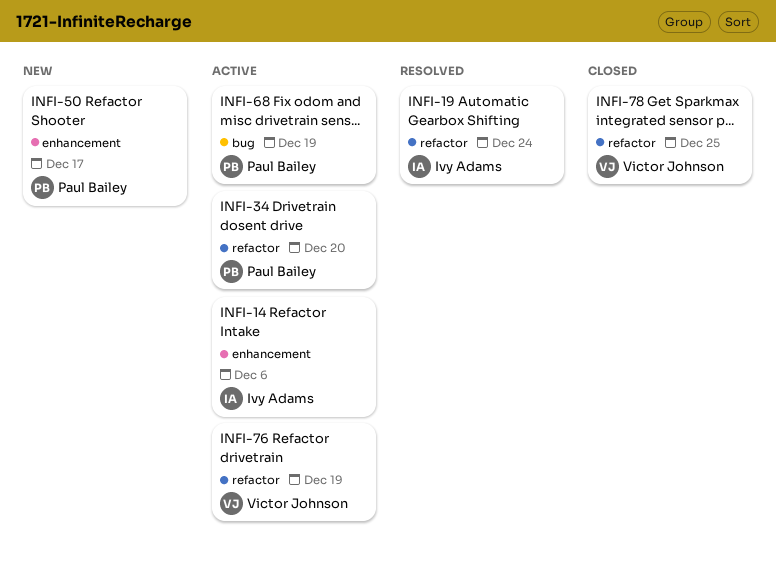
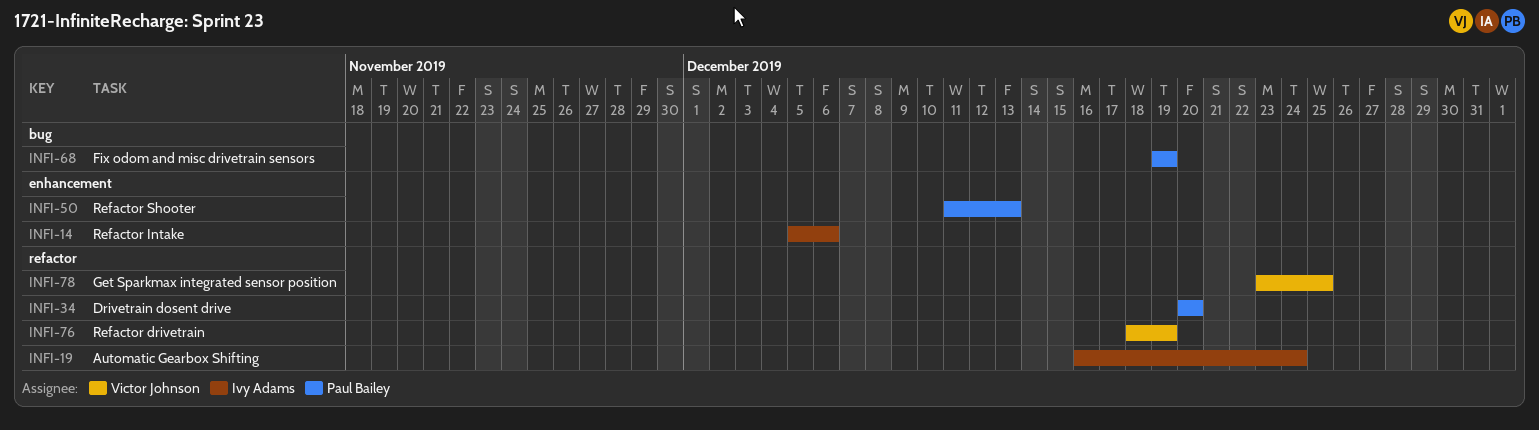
INFI-50, due: Dec 17 -> Dec 13

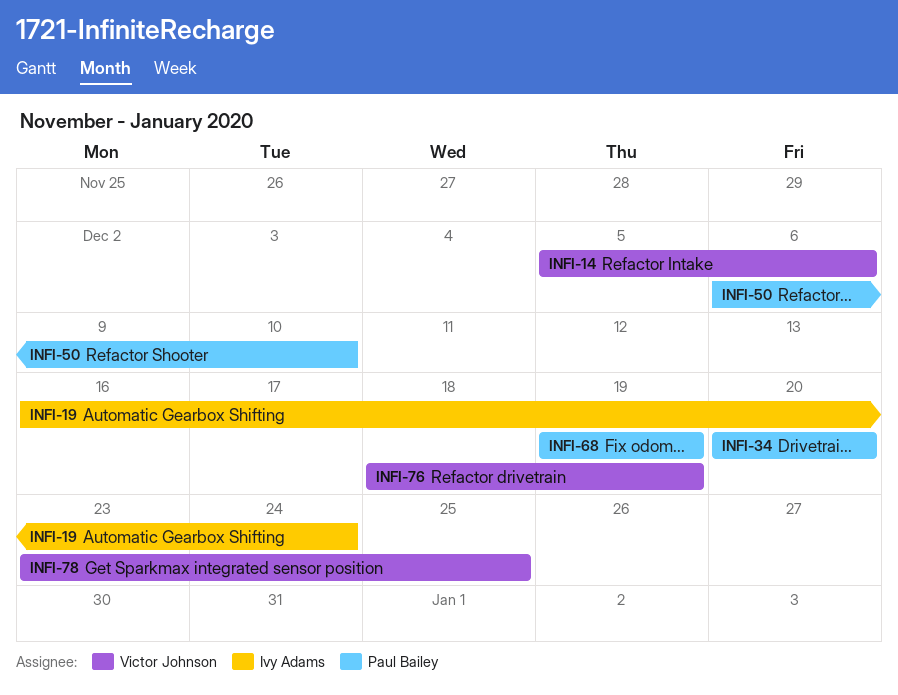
INFI-14, owner: Ivy Adams -> Victor Johnson
INFI-50, start: Dec 11 -> Dec 6
INFI-50, due: Dec 13 -> Dec 10

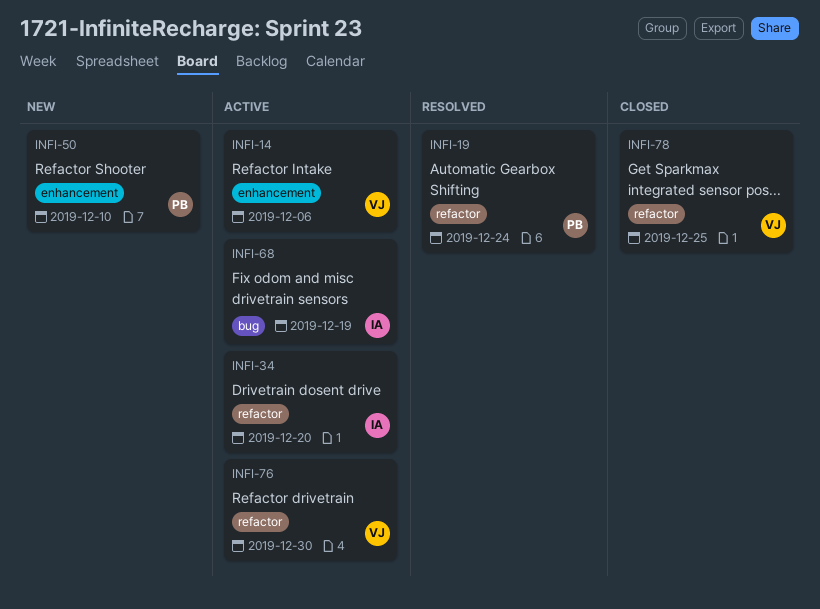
INFI-19, owner: Ivy Adams -> Paul Bailey
INFI-34, owner: Paul Bailey -> Ivy Adams
INFI-68, owner: Paul Bailey -> Ivy Adams
INFI-76, due: Dec 19 -> Dec 30

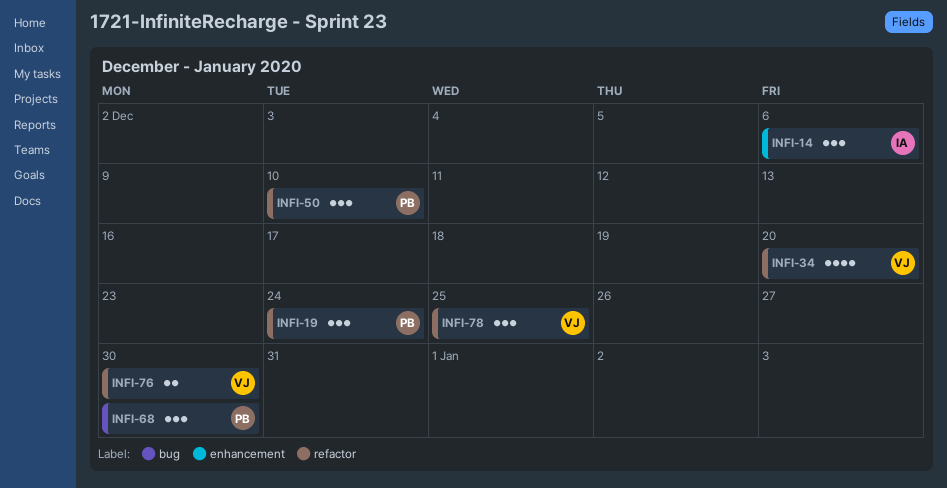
INFI-14, owner: VJ -> IA
INFI-34, owner: IA -> VJ
INFI-50, label: enhancement -> refactor
INFI-68, owner: IA -> PB
INFI-68, due: Dec 19 -> Dec 30

